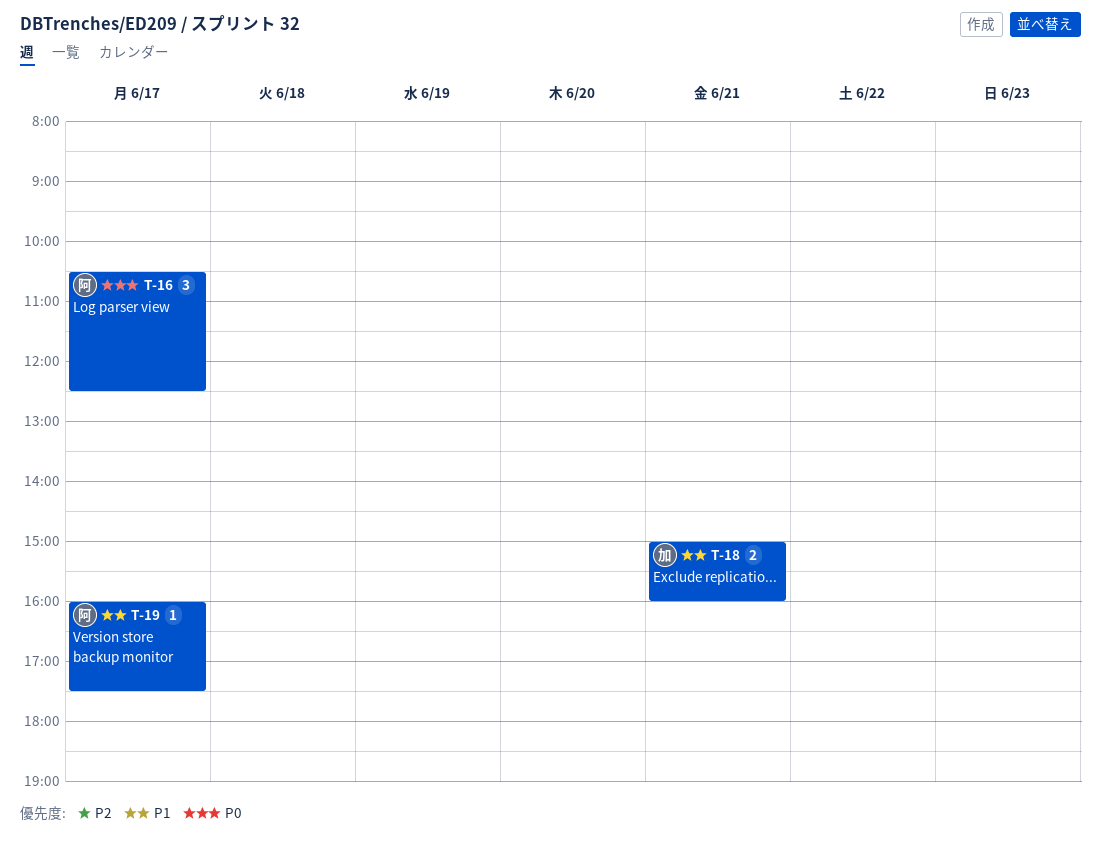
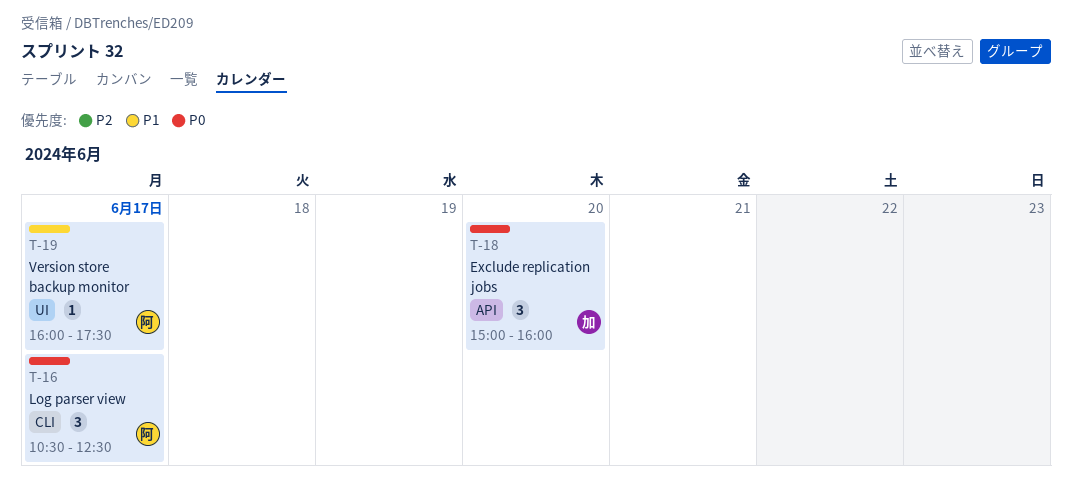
T-18, priority: P1 -> P0
T-18, estimate: 2 -> 3
T-18, day: Jun 21 -> Jun 20

